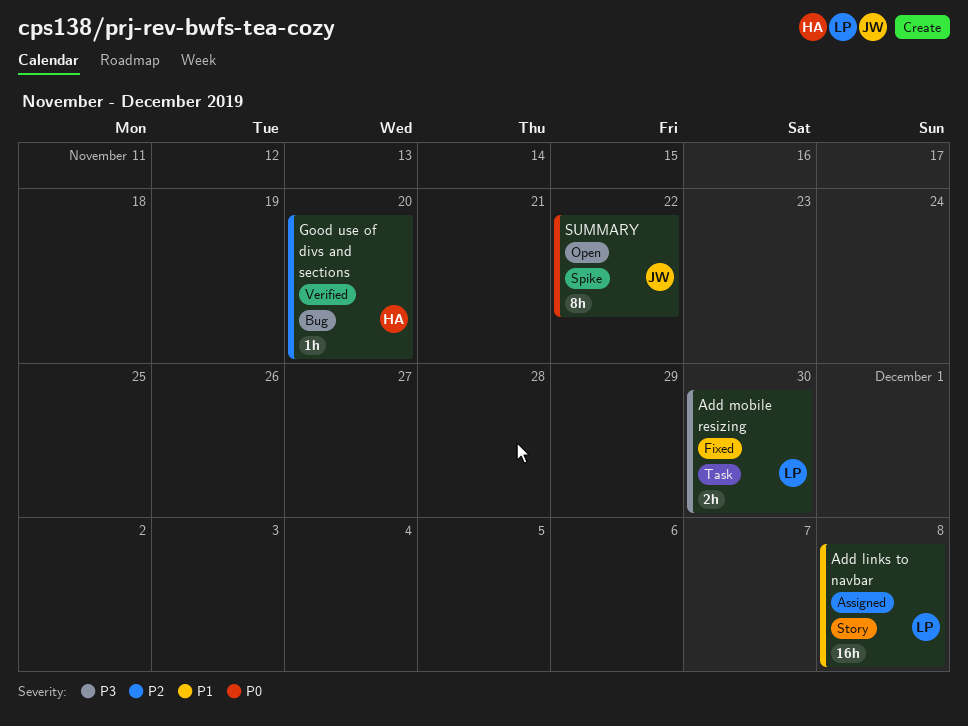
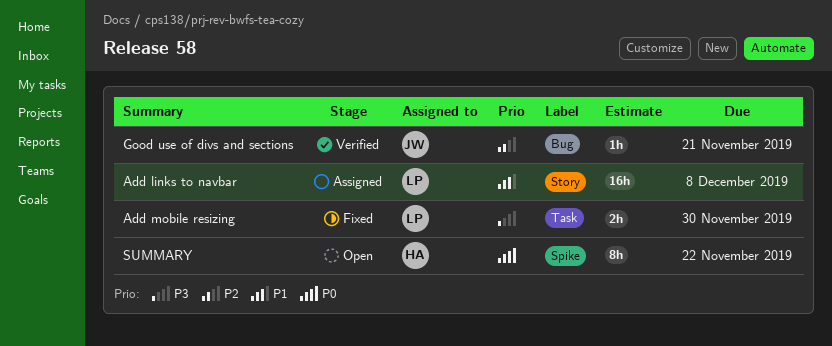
Good use of divs and sections, owner: HA -> JW
Good use of divs and sections, due: Nov 20 -> Nov 21
SUMMARY, owner: JW -> HA

